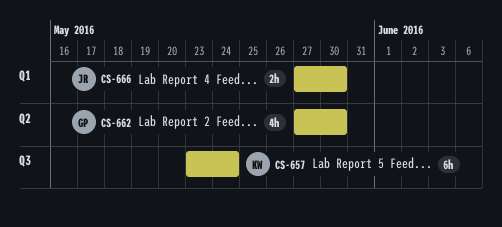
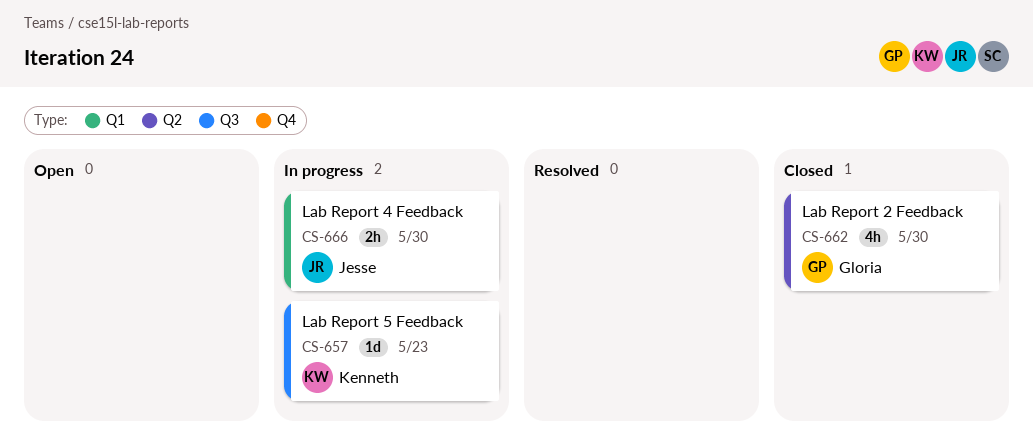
CS-657, estimate: 6h -> 1d
CS-657, due: May 24 -> May 23

